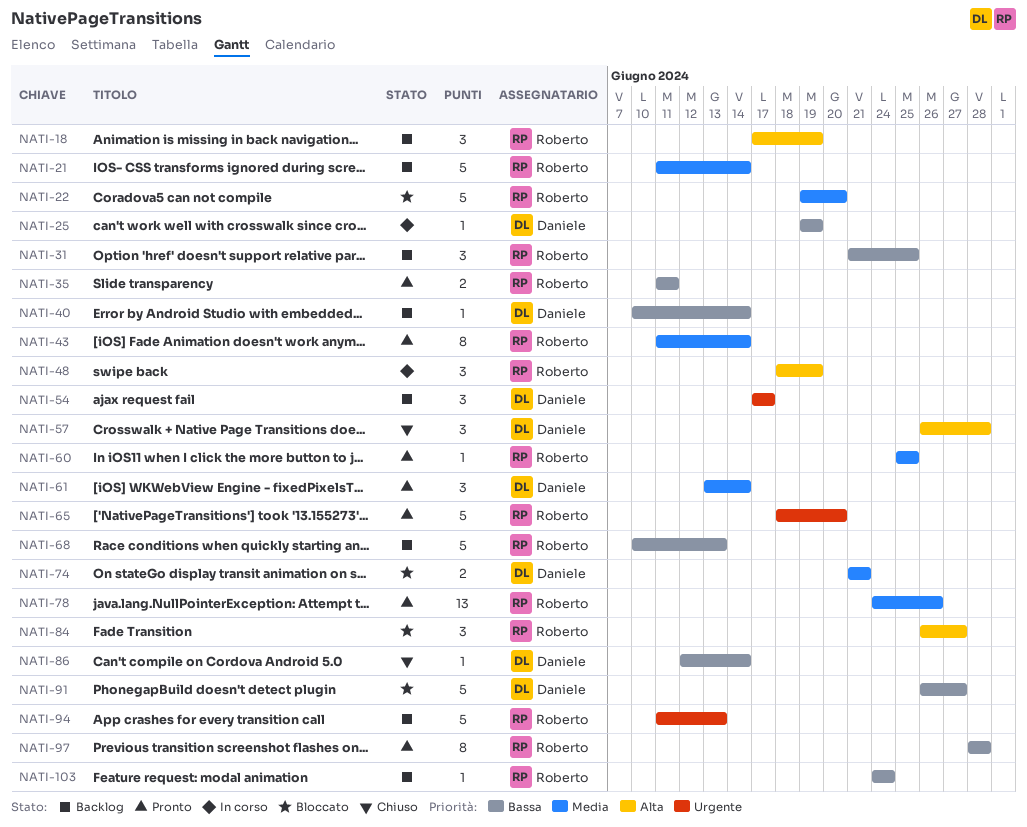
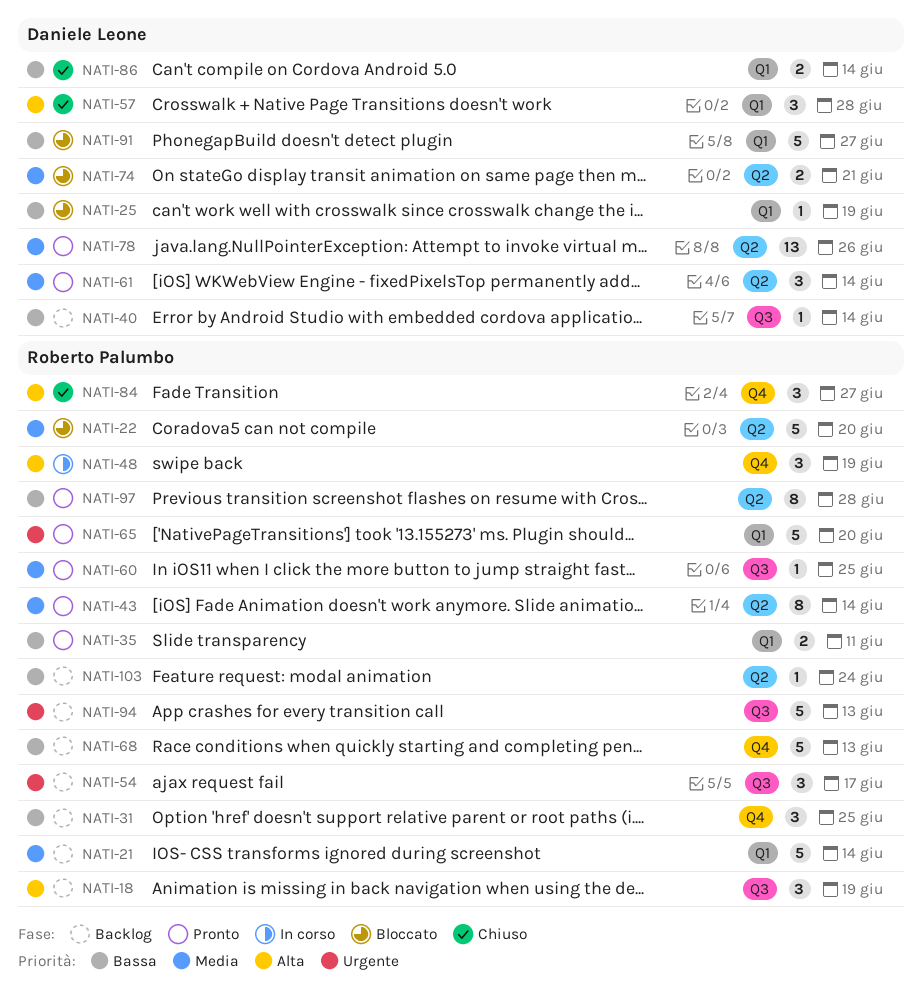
NATI-25, status: In corso -> Bloccato
NATI-54, owner: Daniele Leone -> Roberto Palumbo
NATI-78, owner: Roberto Palumbo -> Daniele Leone
NATI-84, status: Bloccato -> Chiuso
NATI-86, estimate: 1 -> 2

